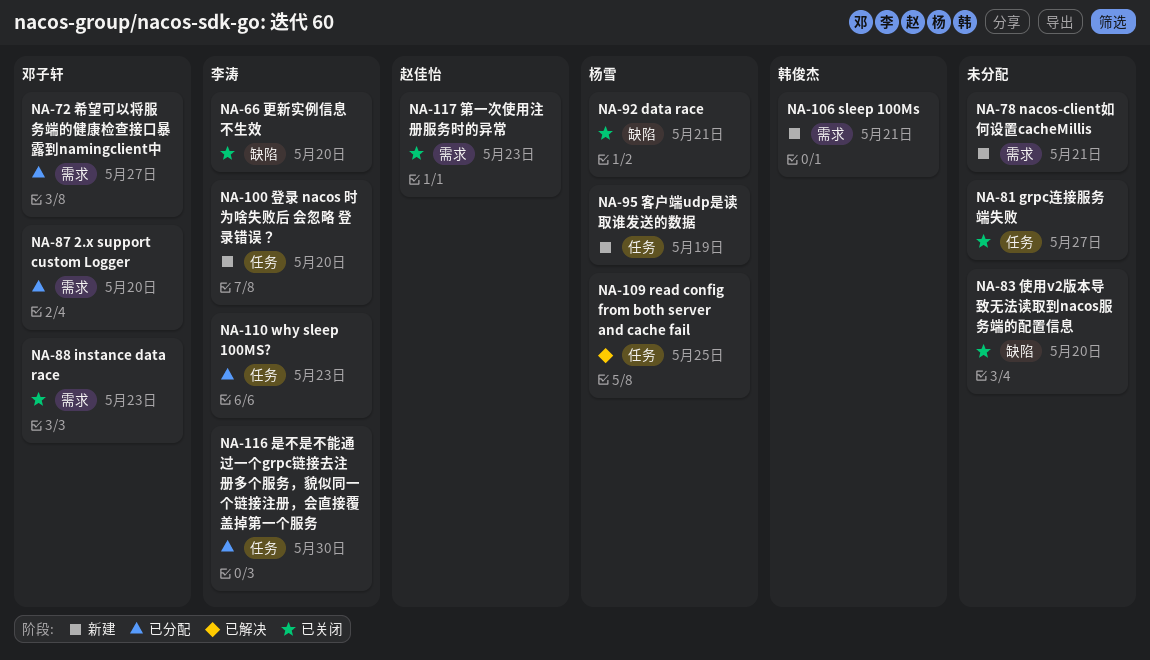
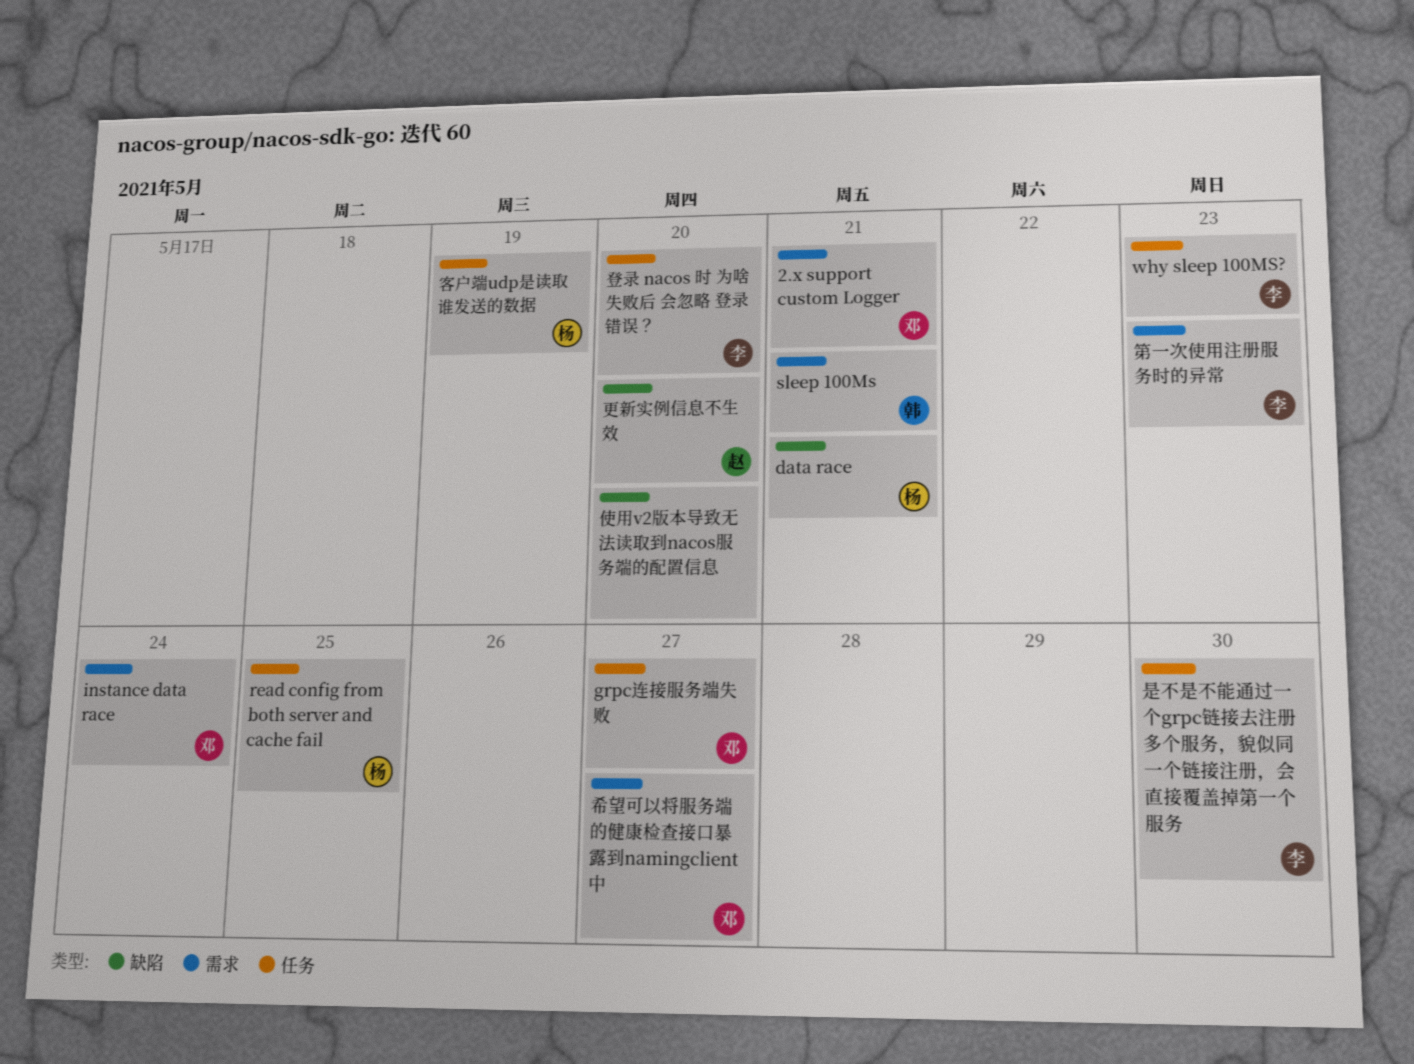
2.x support custom Logger, due: May 20 -> May 21
grpc连接服务端失败, owner: none -> 邓子轩
instance data race, due: May 23 -> May 24
nacos-client如何设置cacheMillis: present -> none
更新实例信息不生效, owner: 李涛 -> 赵佳怡
第一次使用注册服务时的异常, owner: 赵佳怡 -> 李涛

